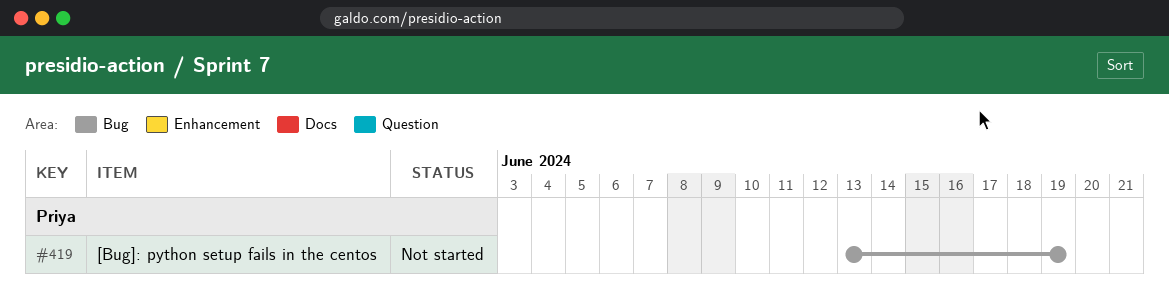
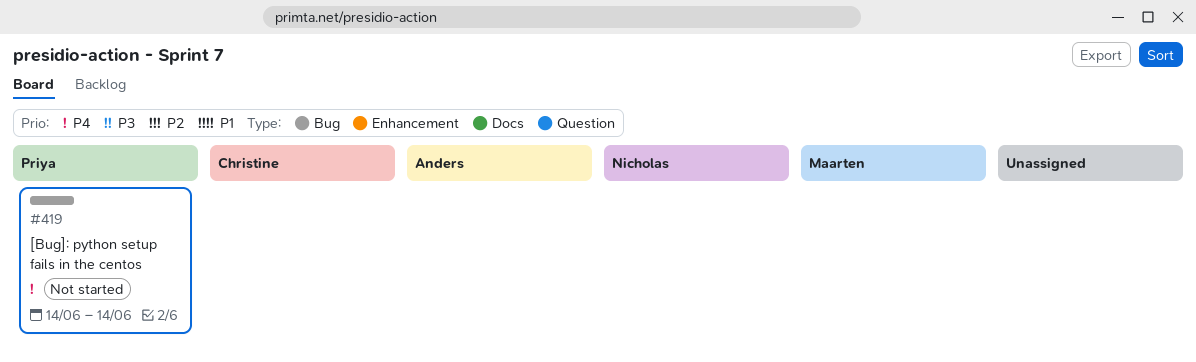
#419, start: Jun 13 -> Jun 14
#419, due: Jun 19 -> Jun 14

